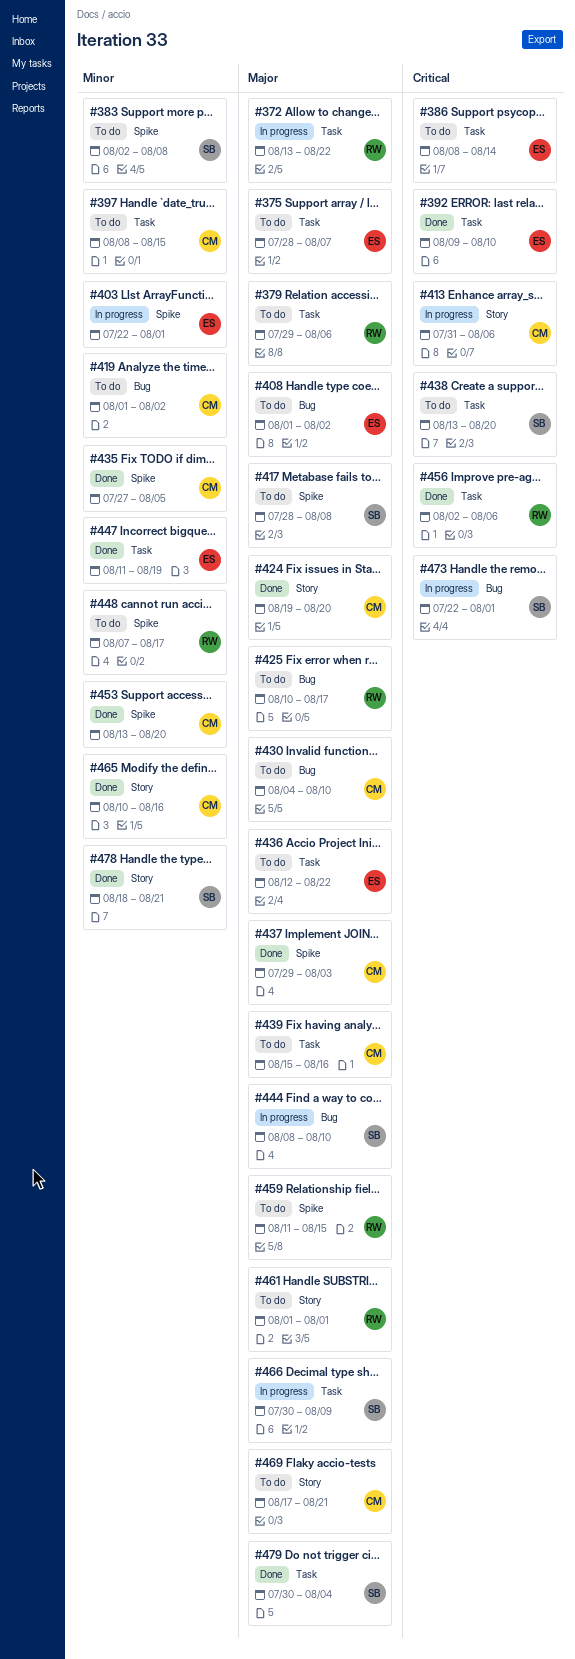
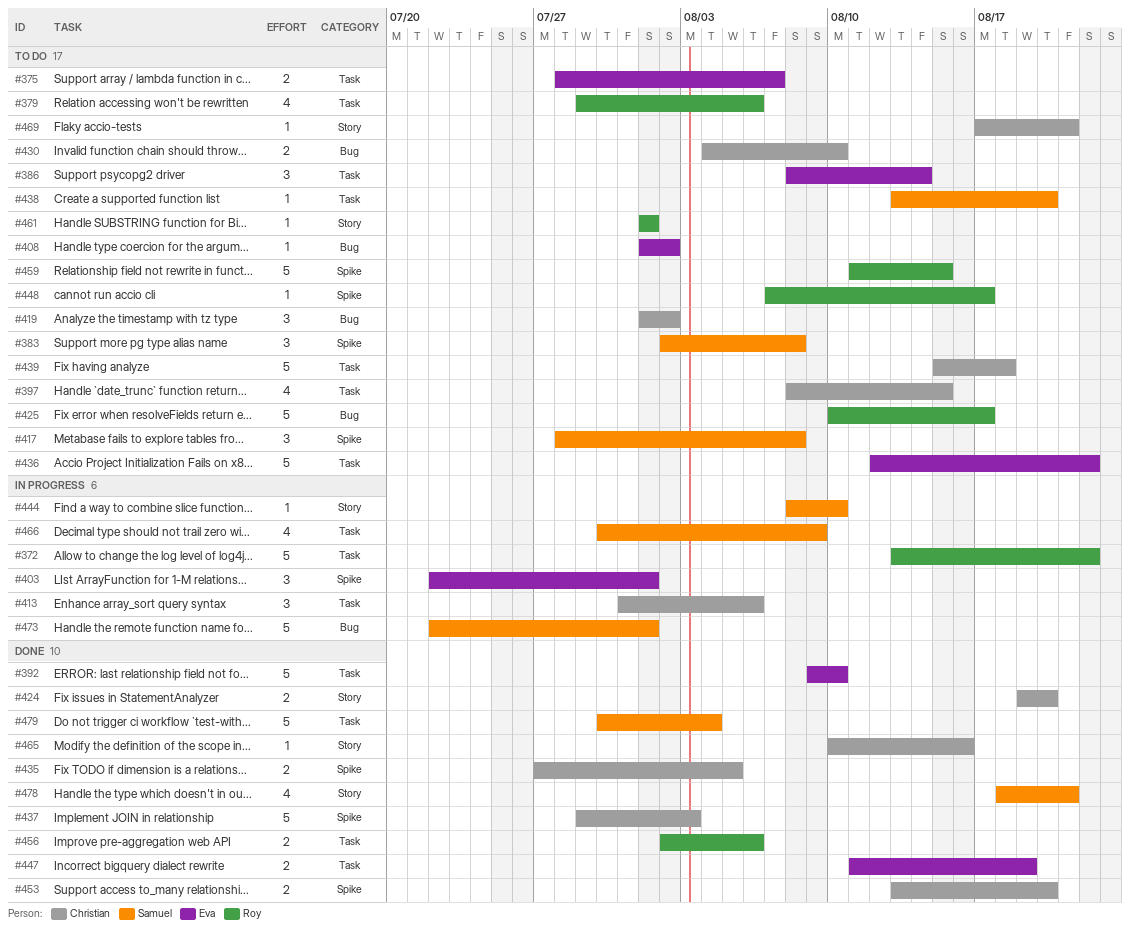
#413, label: Story -> Task
#439, due: Aug 16 -> Aug 18
#444, label: Bug -> Story

